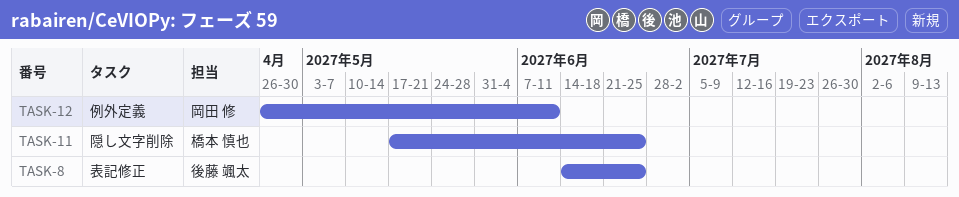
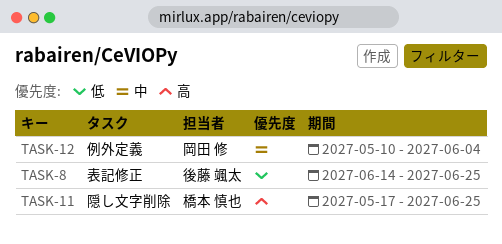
TASK-12, start: Apr 26 -> May 10
TASK-12, due: Jun 11 -> Jun 4

